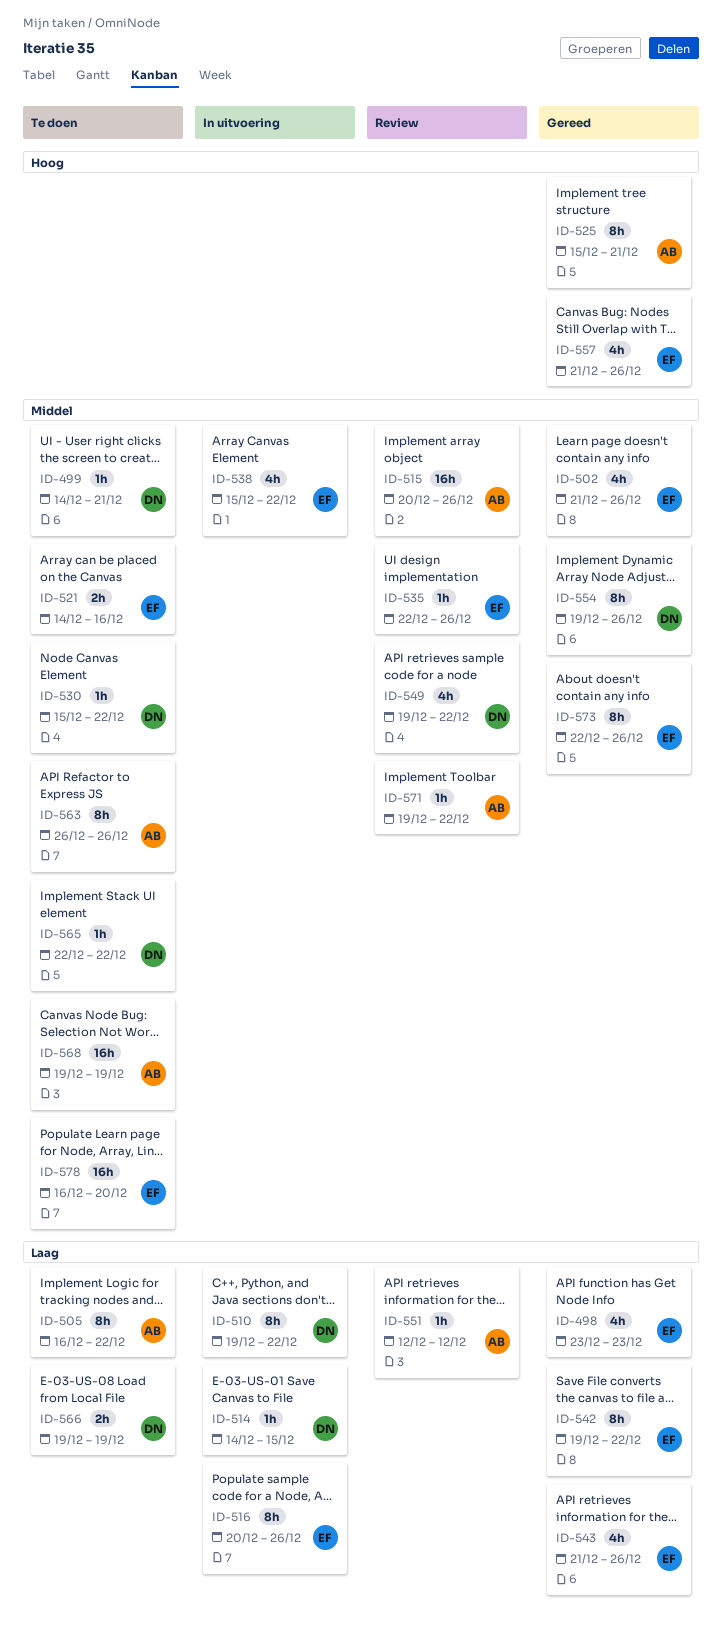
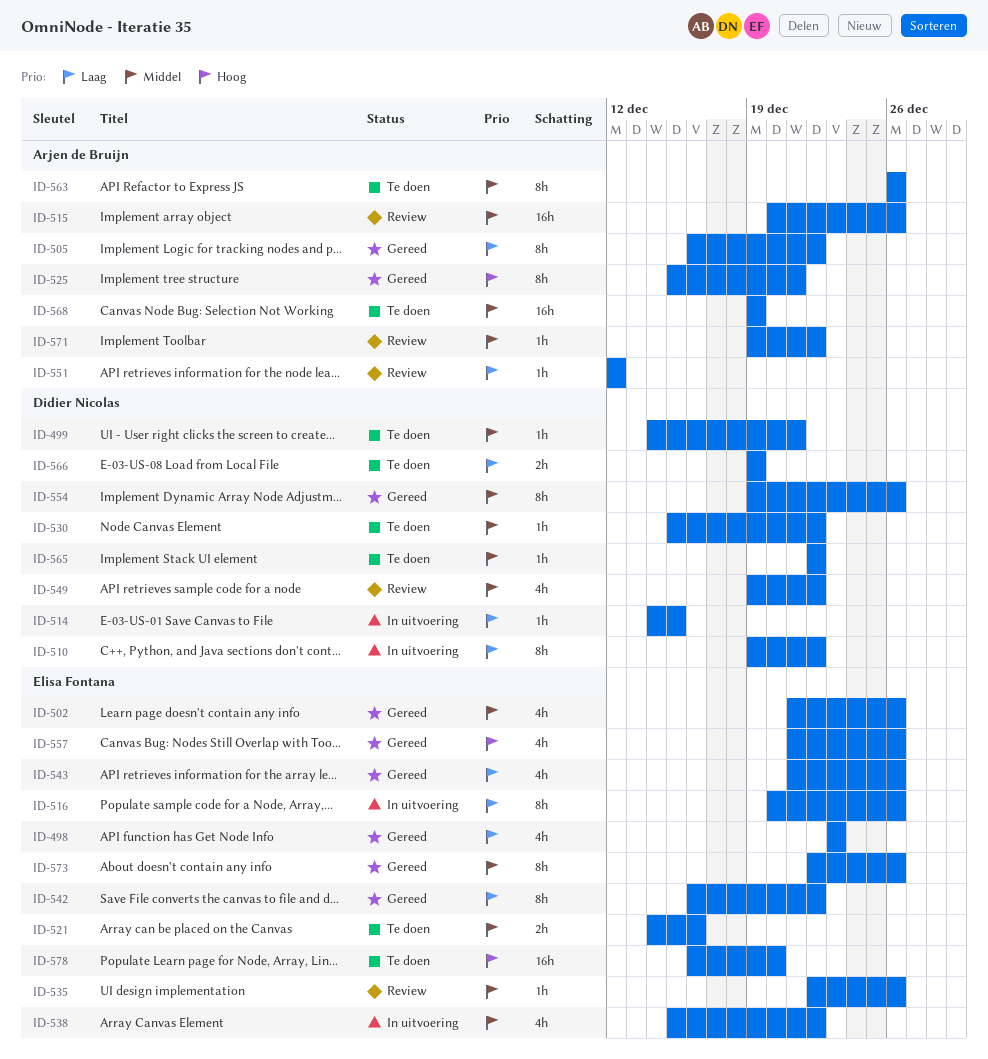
ID-505, status: Te doen -> Gereed
ID-542, start: Dec 19 -> Dec 16
ID-578, priority: Middel -> Hoog

